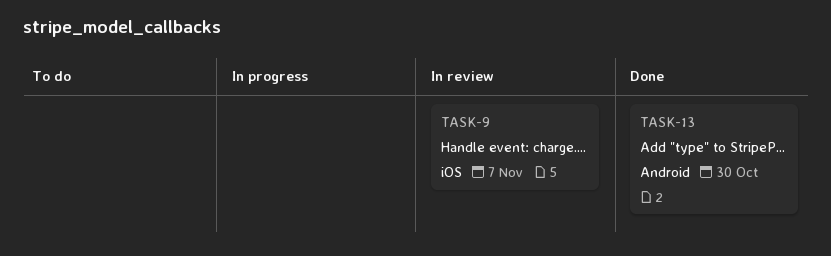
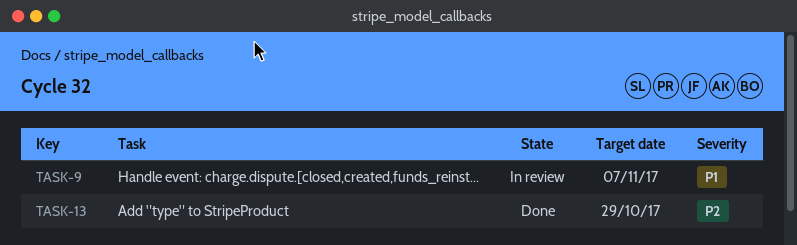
TASK-13, due: Oct 30 -> Oct 29

